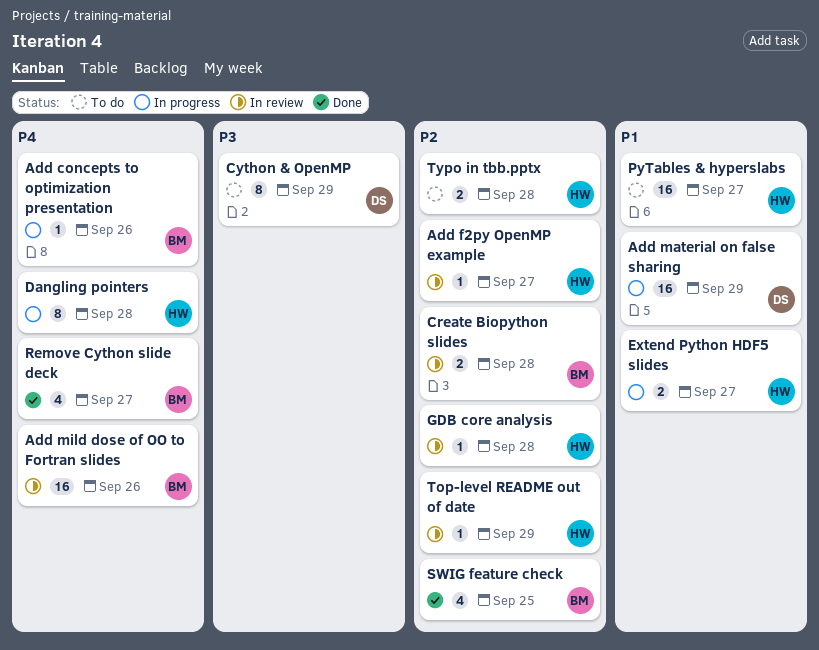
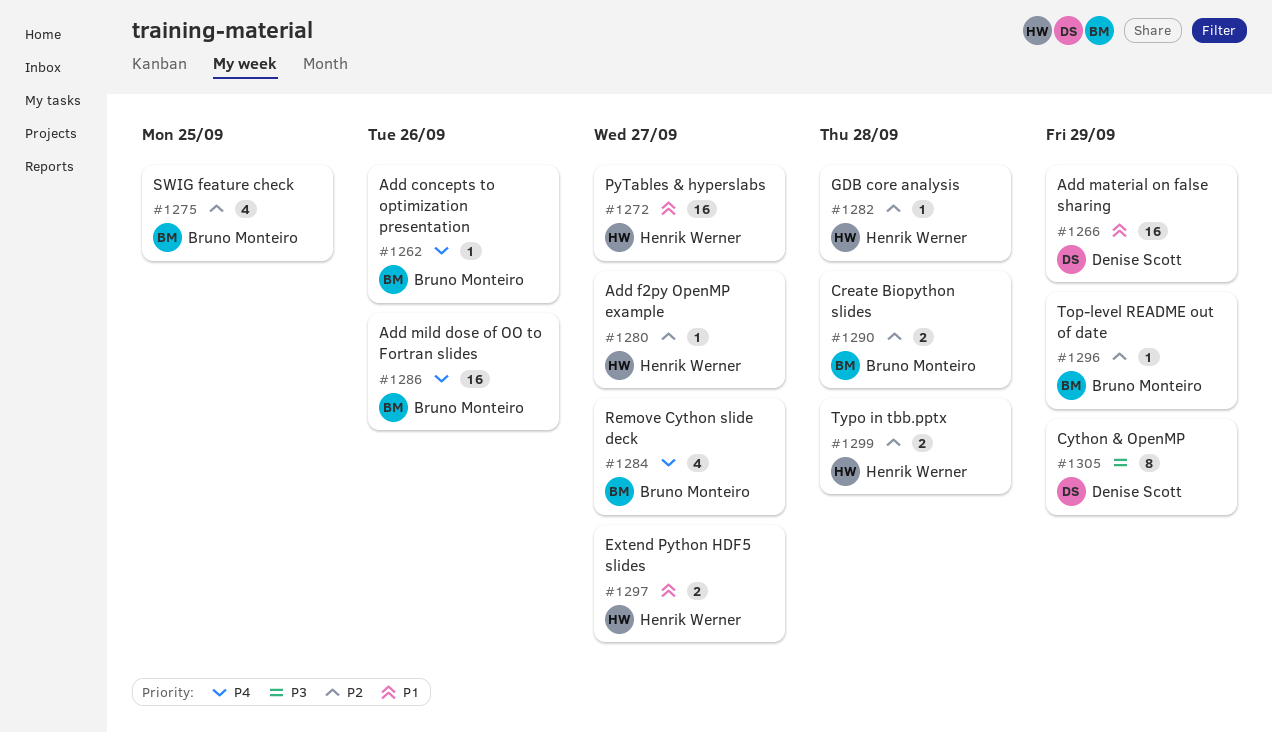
Dangling pointers: present -> none
Top-level README out of date, owner: Henrik Werner -> Bruno Monteiro

